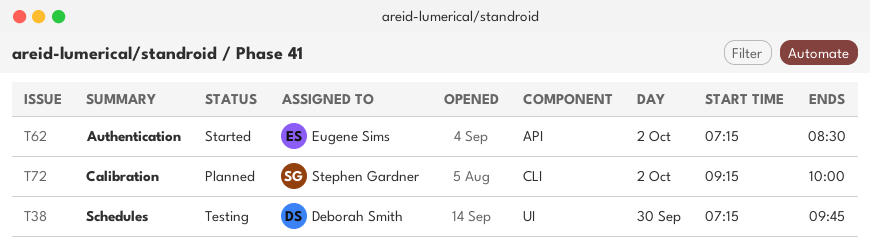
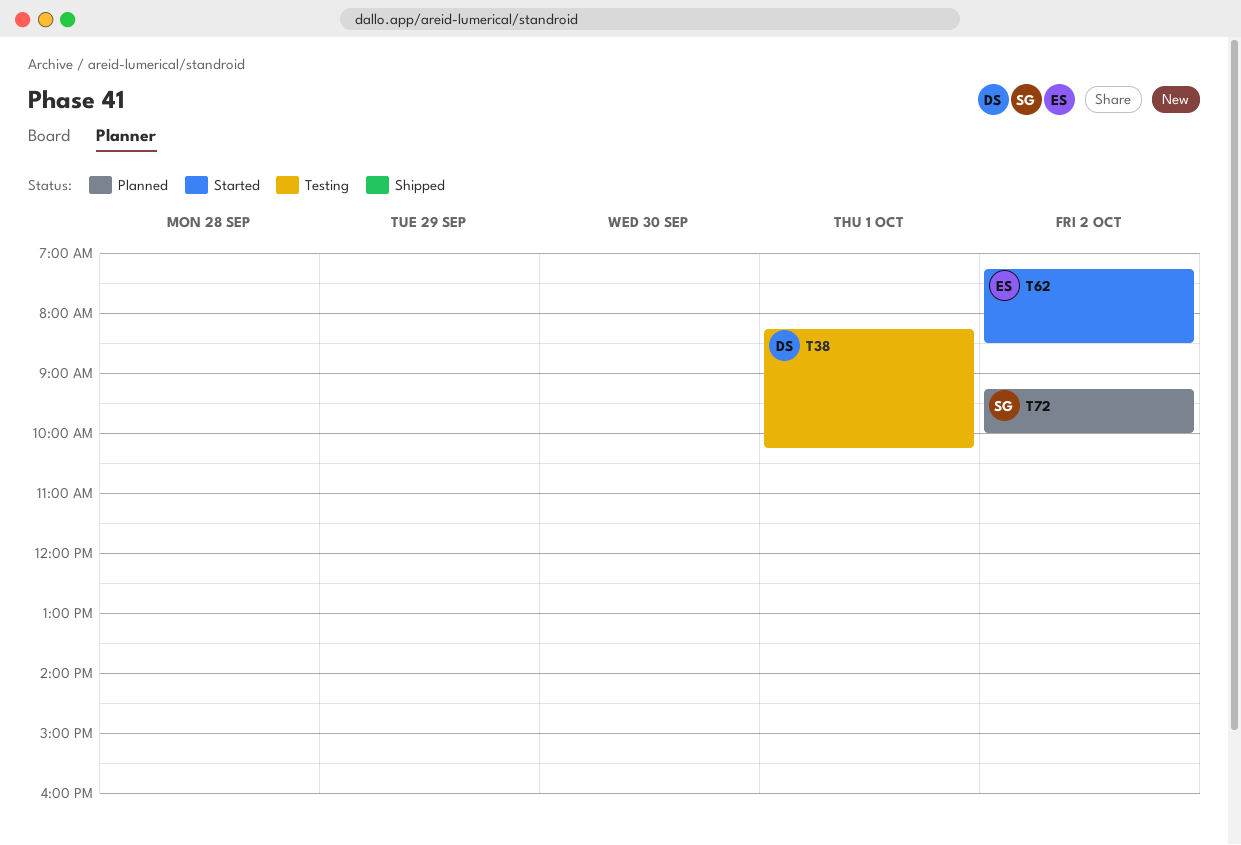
T38, day: Sep 30 -> Oct 1
T38, begins: 07:15 -> 08:15
T38, ends: 09:45 -> 10:15

